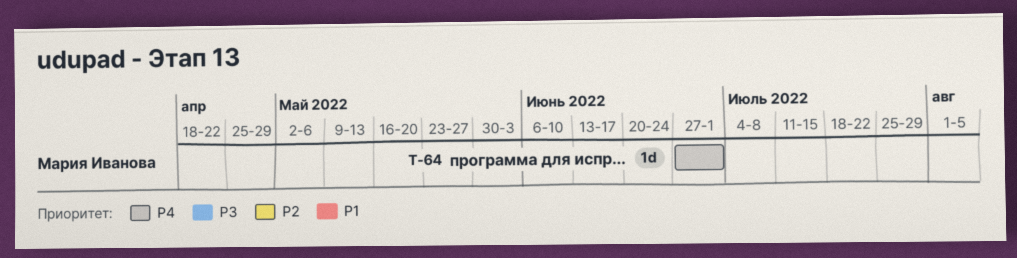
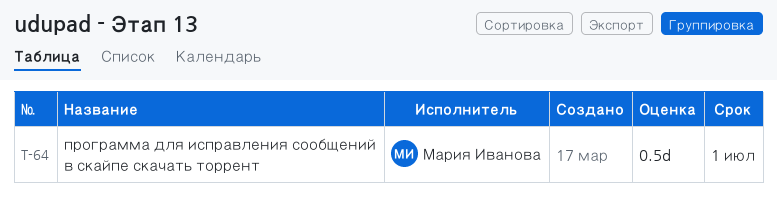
T-64, estimate: 1d -> 0.5d

